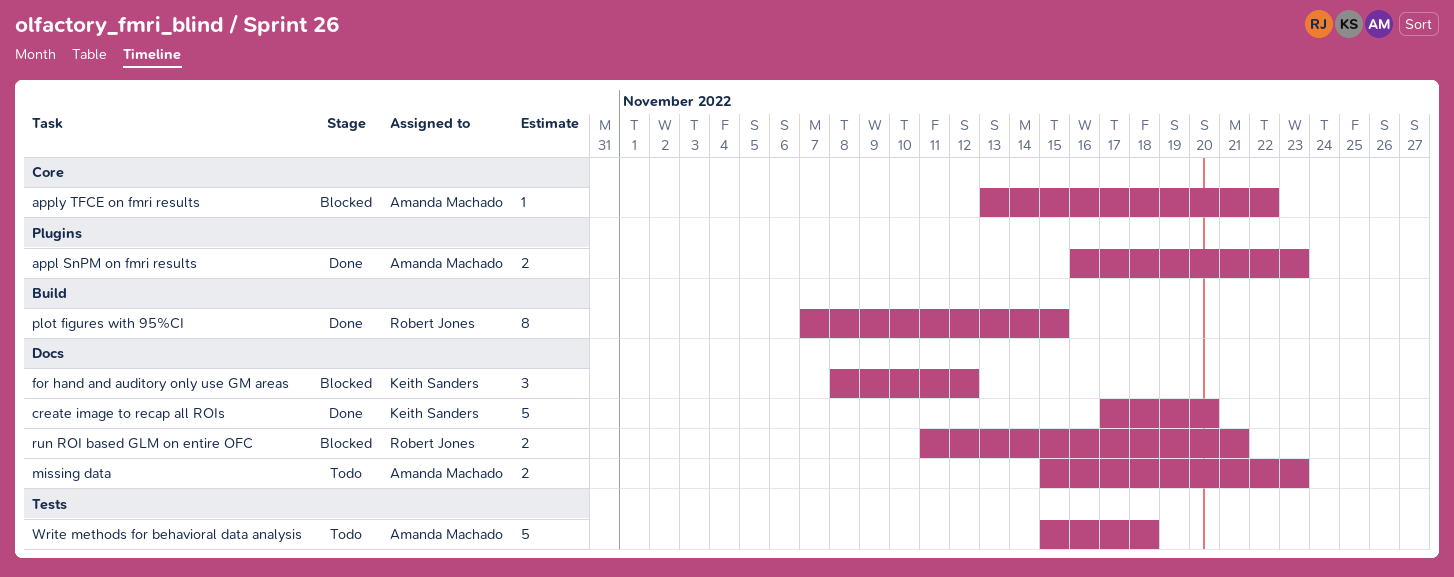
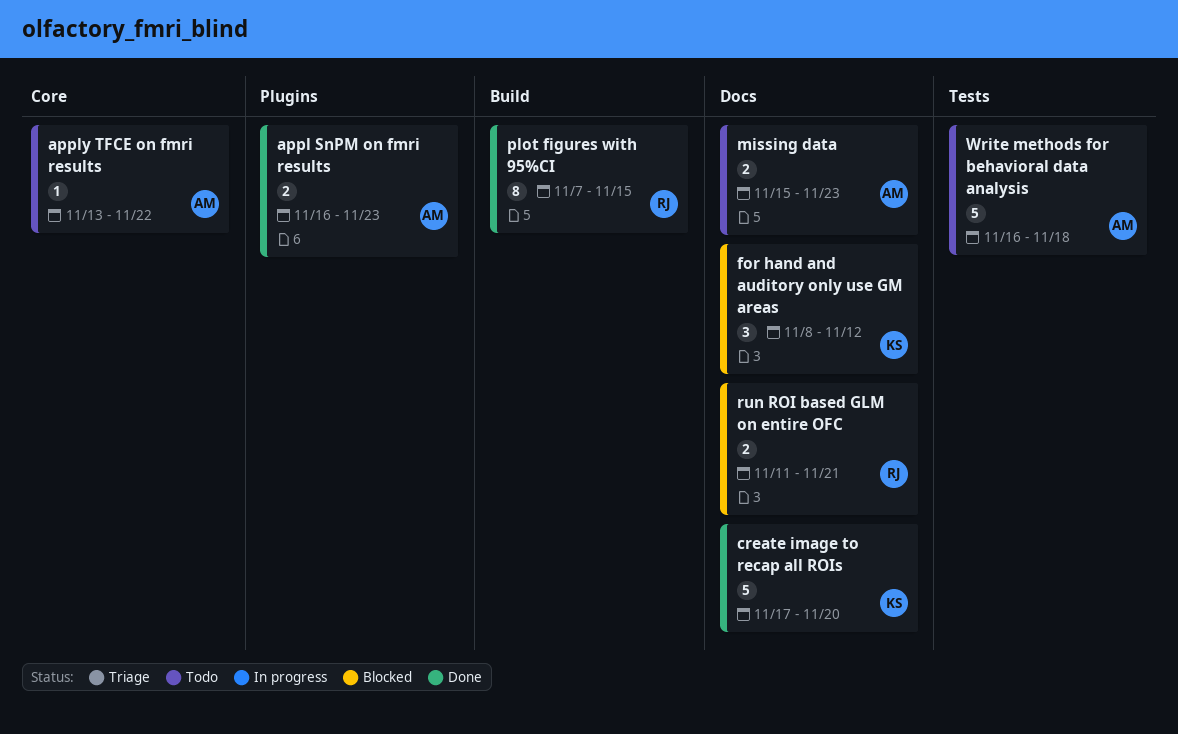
apply TFCE on fmri results, status: Blocked -> Todo
Write methods for behavioral data analysis, start: Nov 15 -> Nov 16

